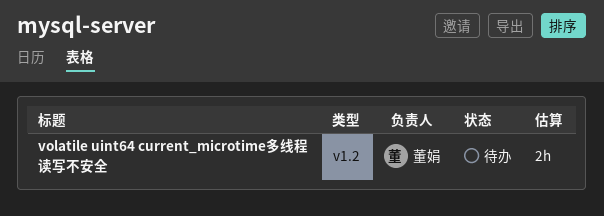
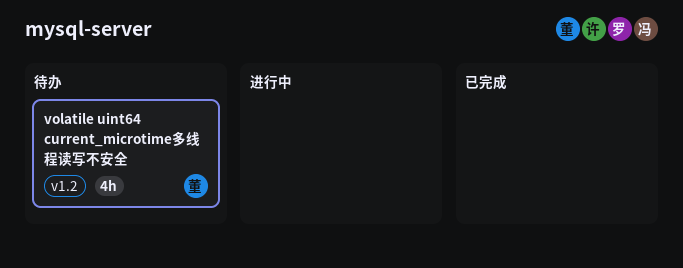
volatile uint64 current_microtime多线程读写不安全, estimate: 2h -> 4h

